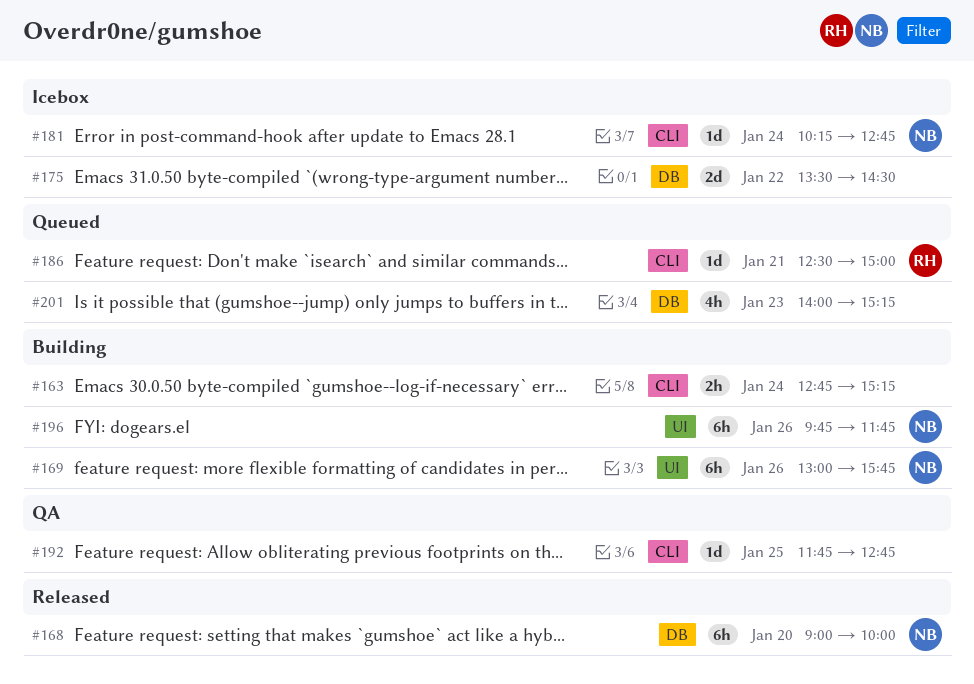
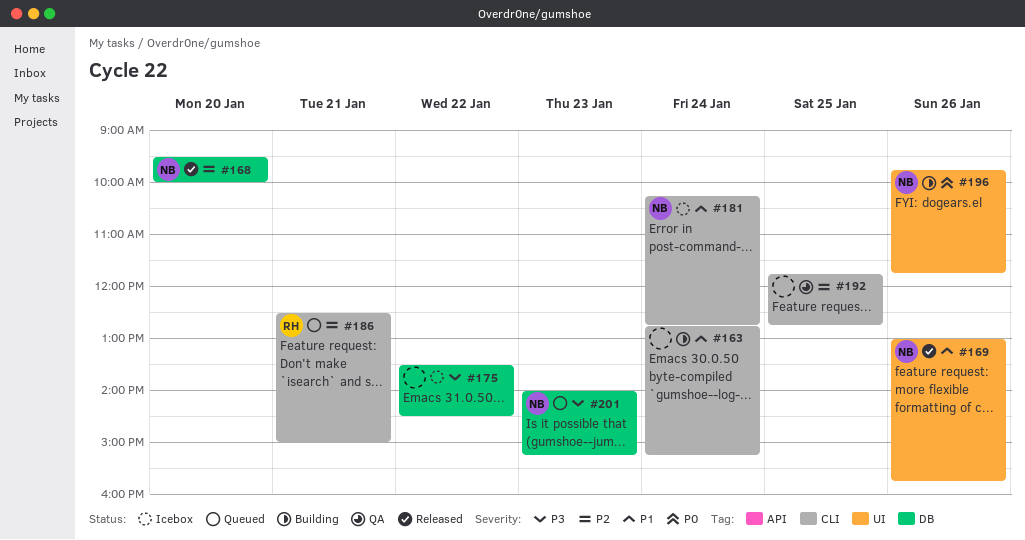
#168, begins: 09:00 -> 09:30
#169, status: Building -> Released
#201, owner: none -> NB

